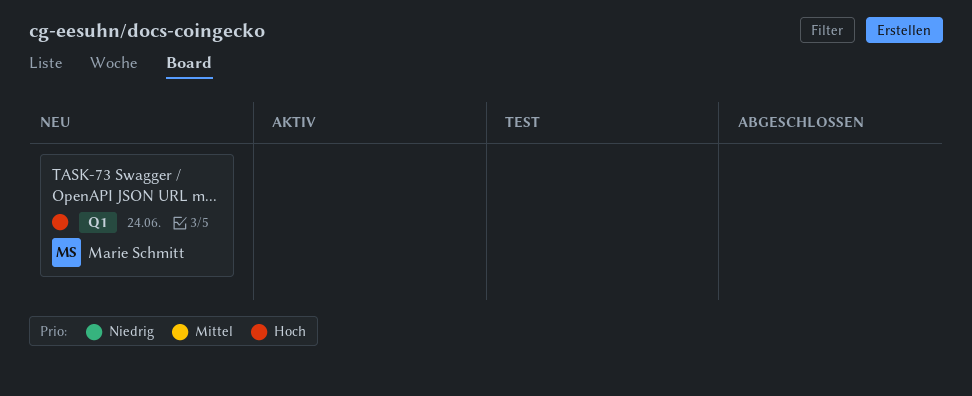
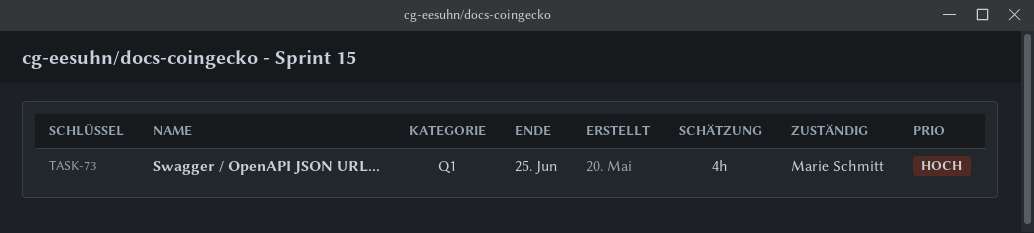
TASK-73, due: Jun 24 -> Jun 25

